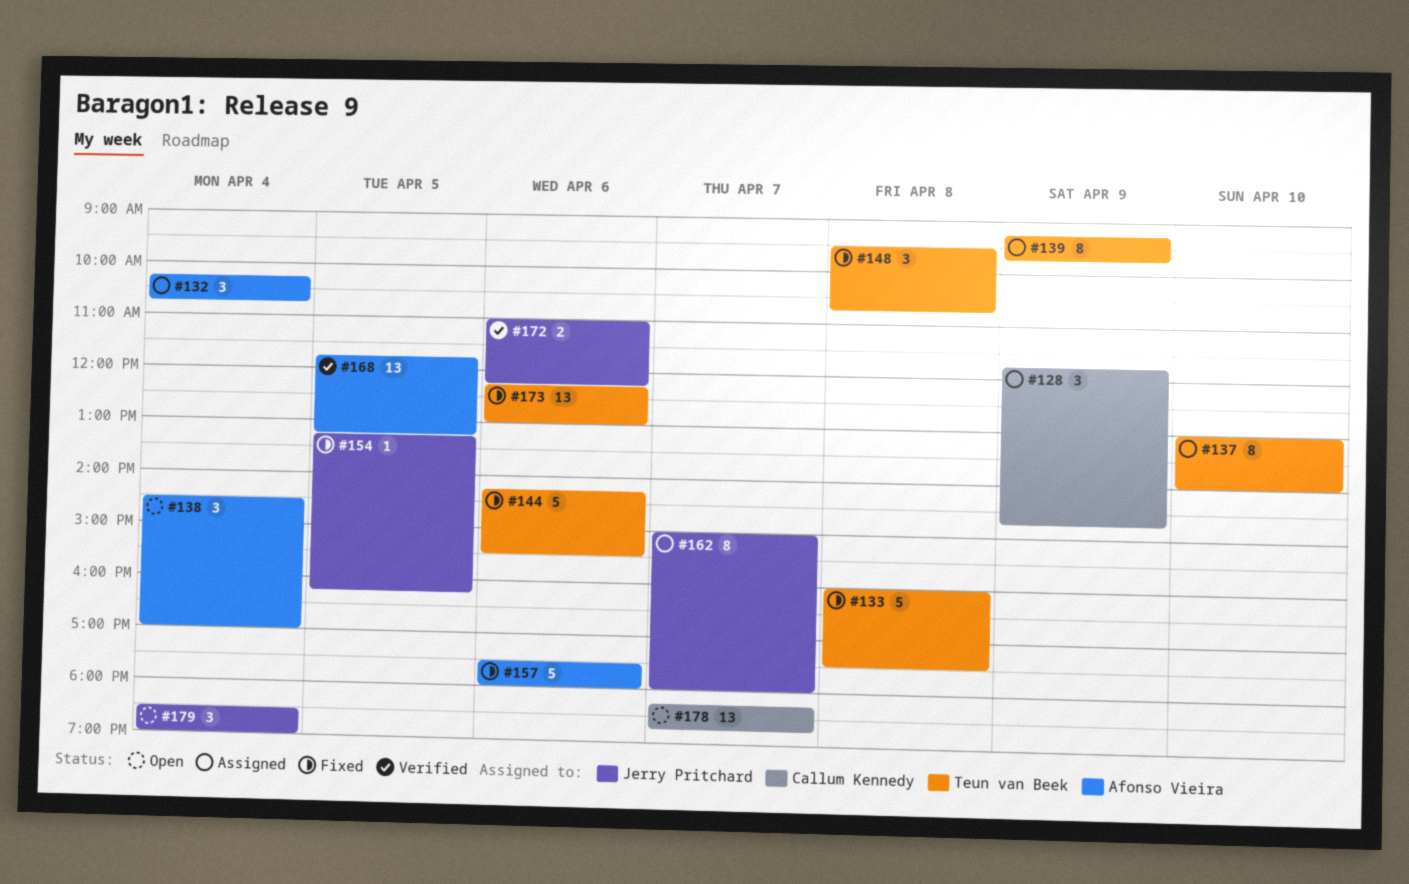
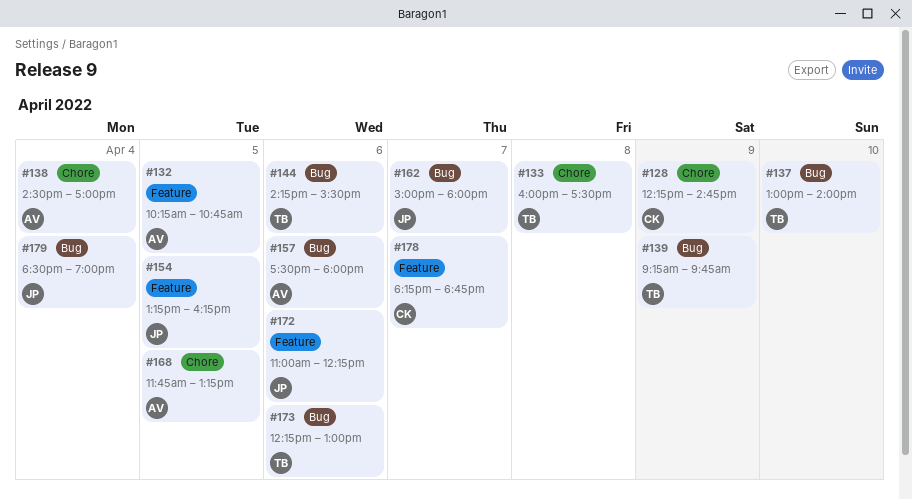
#128, begins: 11:45 -> 12:15
#132, day: Apr 4 -> Apr 5
#148: present -> none

